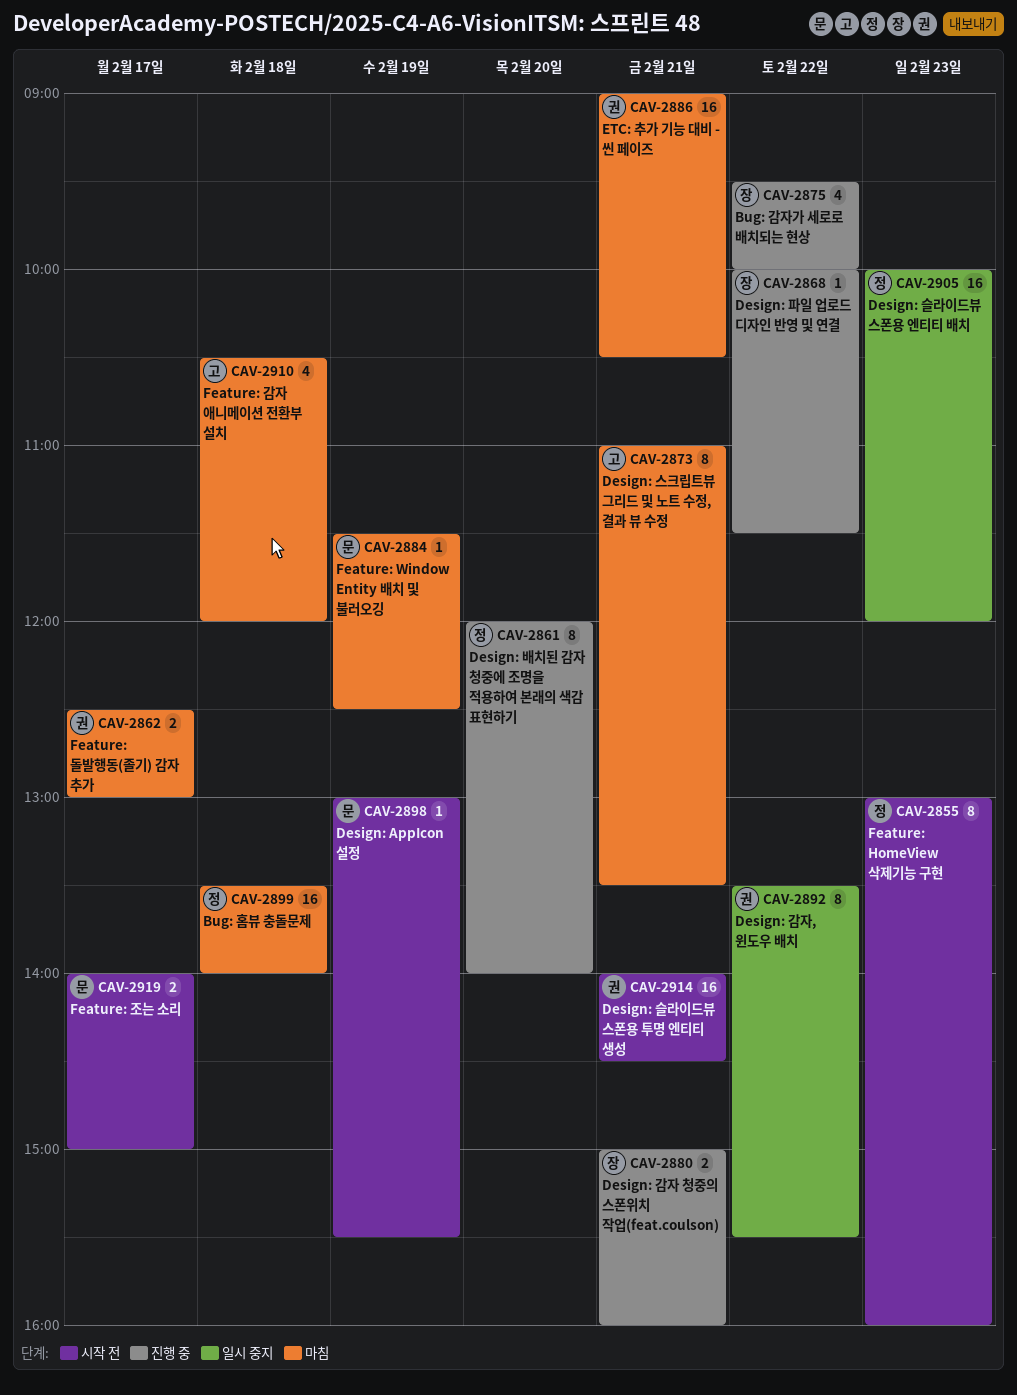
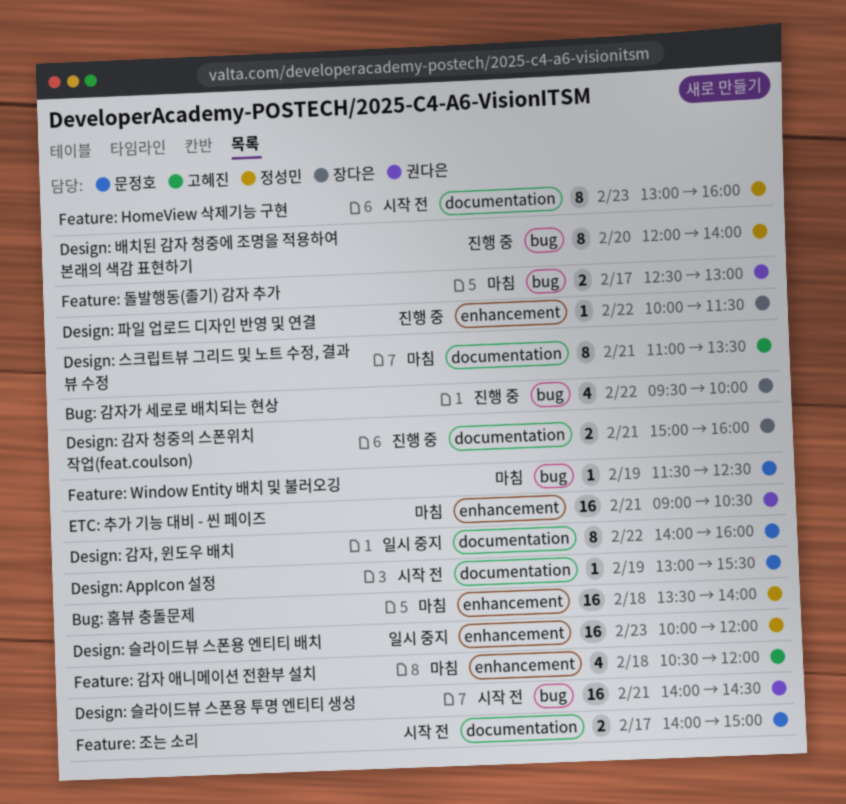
Design: 감자, 윈도우 배치, owner: 권다은 -> 문정호
Design: 감자, 윈도우 배치, begins: 13:30 -> 14:00
Design: 감자, 윈도우 배치, ends: 15:30 -> 16:00

